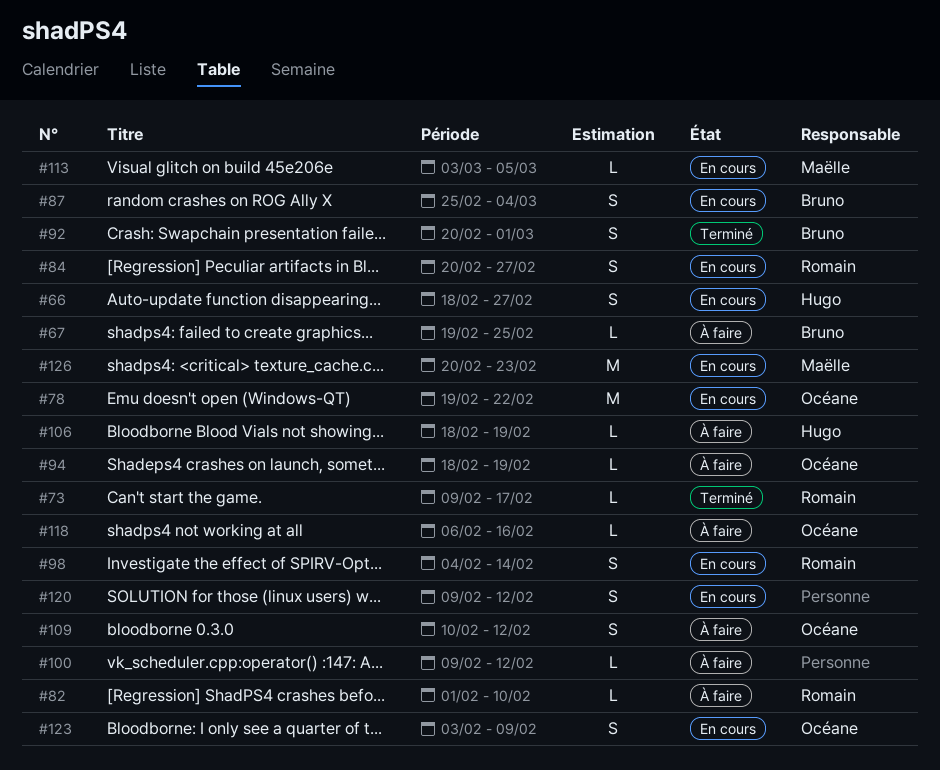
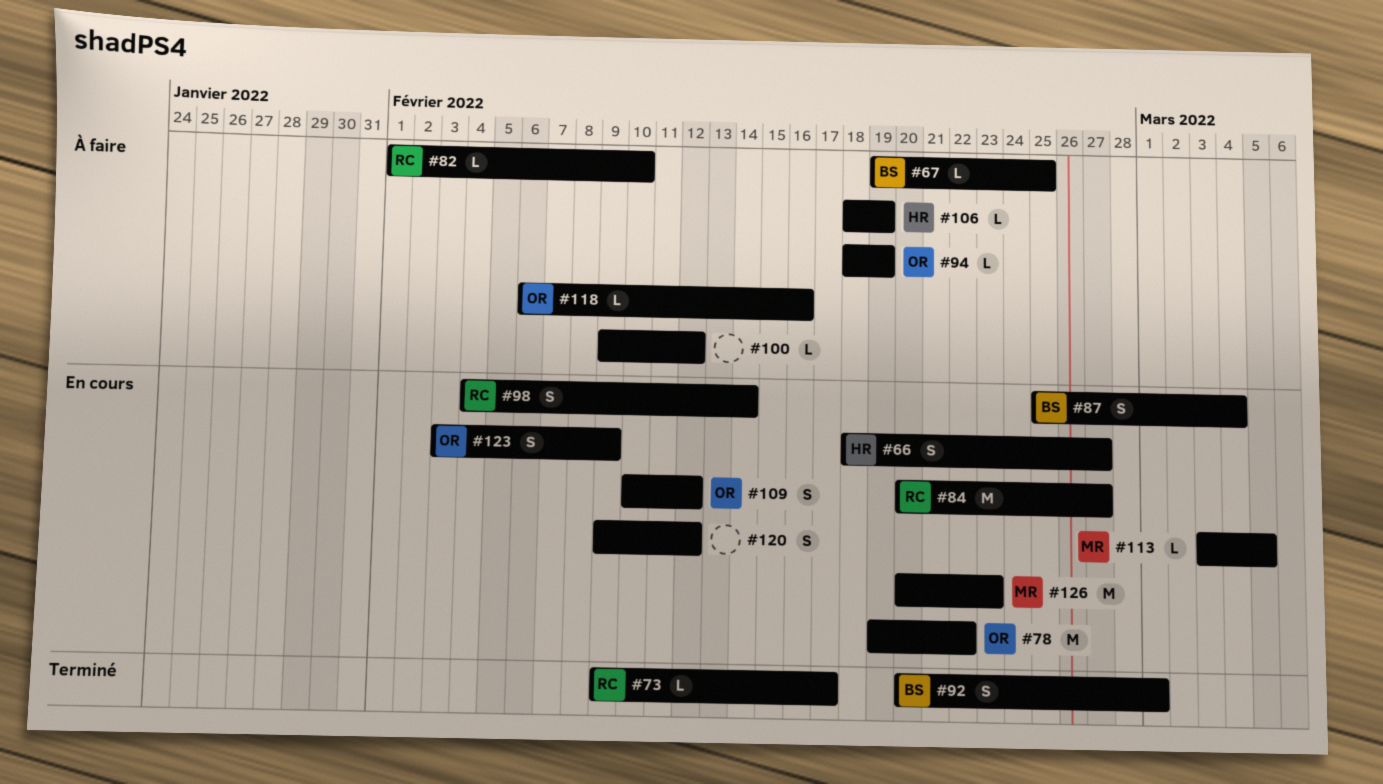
#84, estimate: S -> M
#109, status: À faire -> En cours

